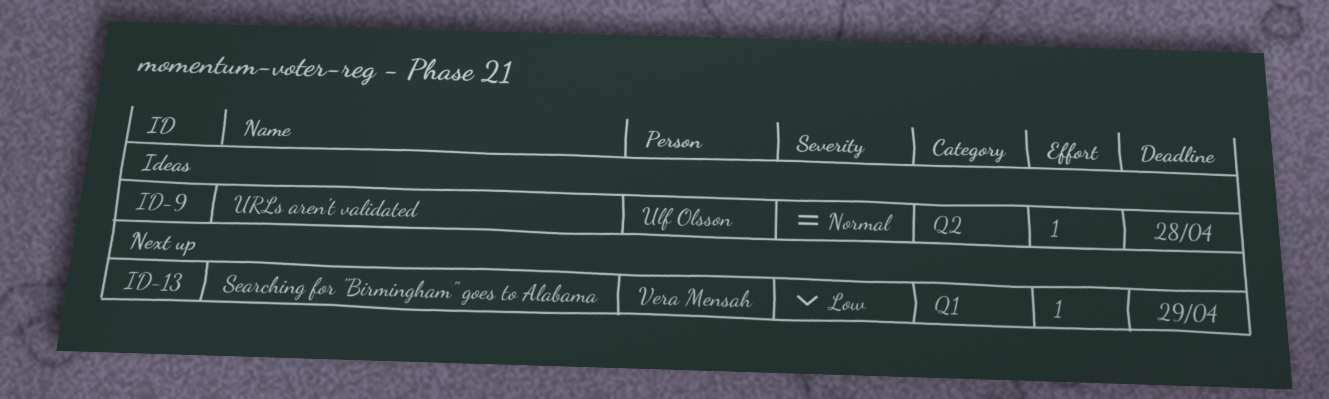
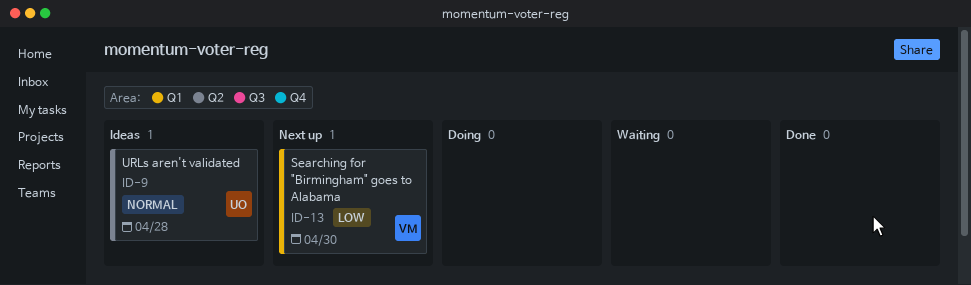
ID-13, due: Apr 29 -> Apr 30

